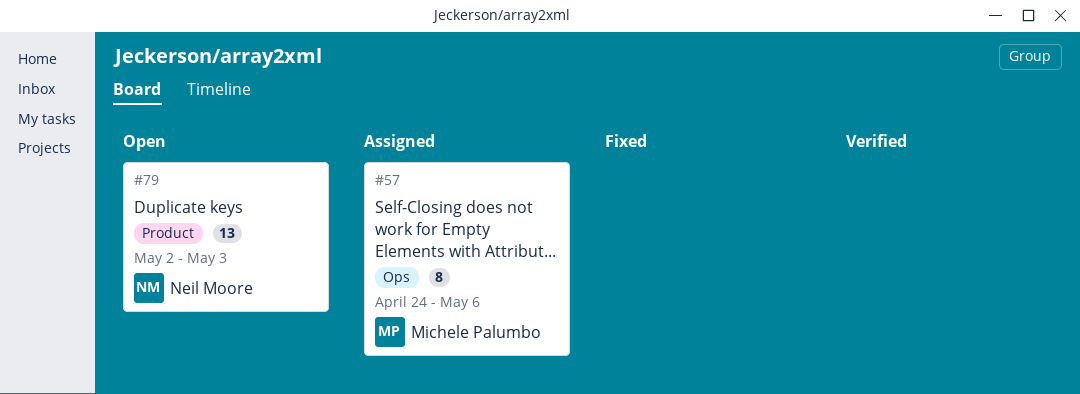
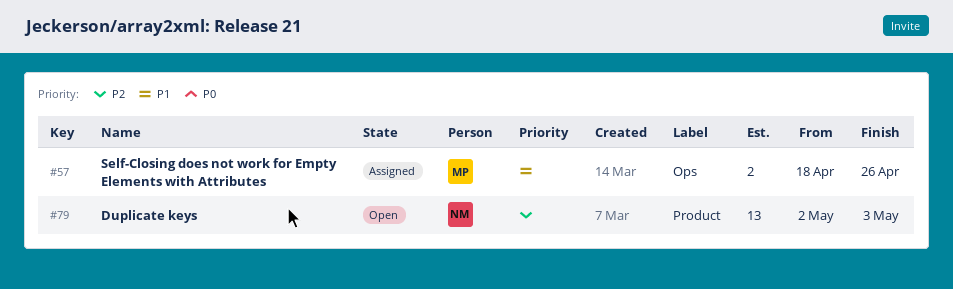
#57, estimate: 8 -> 2
#57, start: Apr 24 -> Apr 18
#57, due: May 6 -> Apr 26

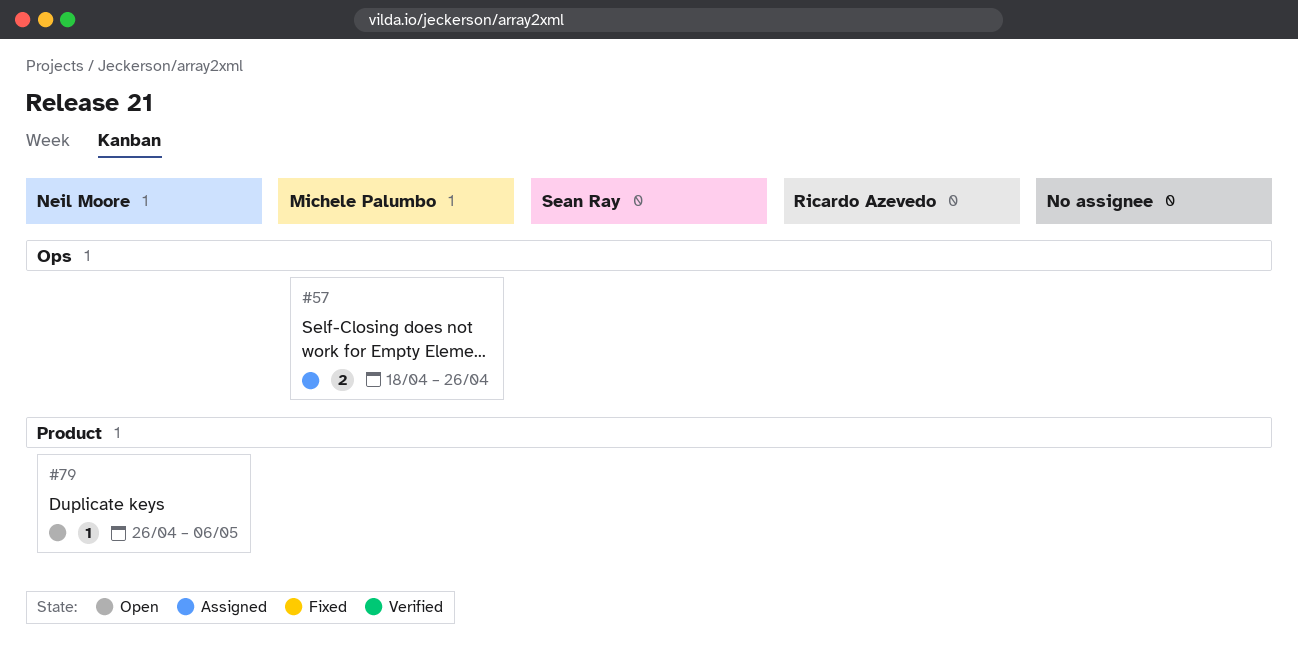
#79, estimate: 13 -> 1
#79, start: May 2 -> Apr 26
#79, due: May 3 -> May 6

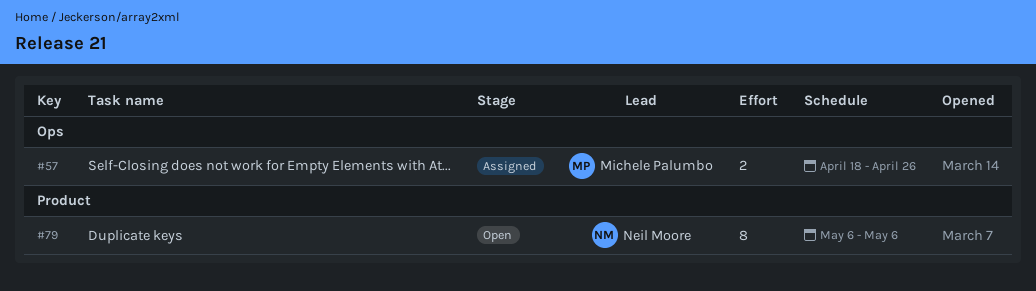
#79, estimate: 1 -> 8
#79, start: Apr 26 -> May 6

